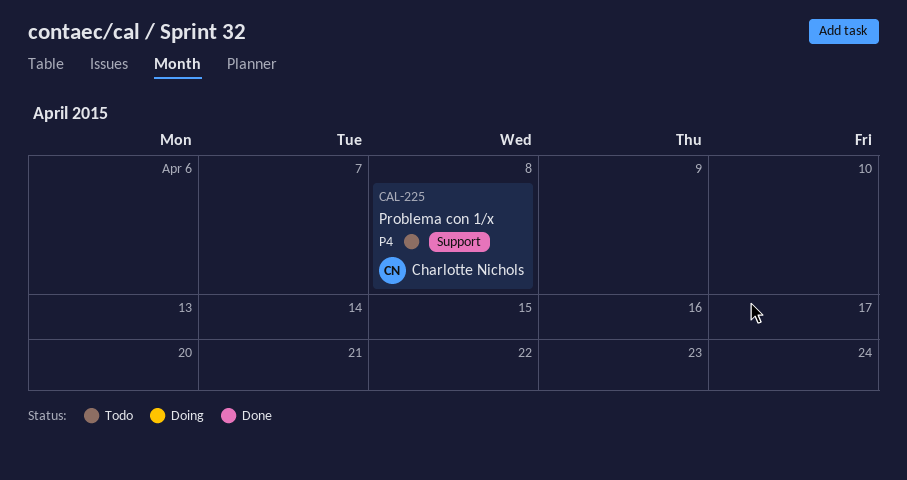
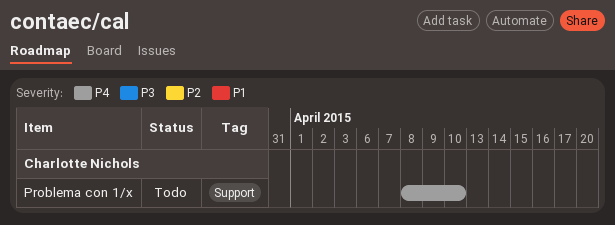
Problema con 1/x, due: Apr 8 -> Apr 10

